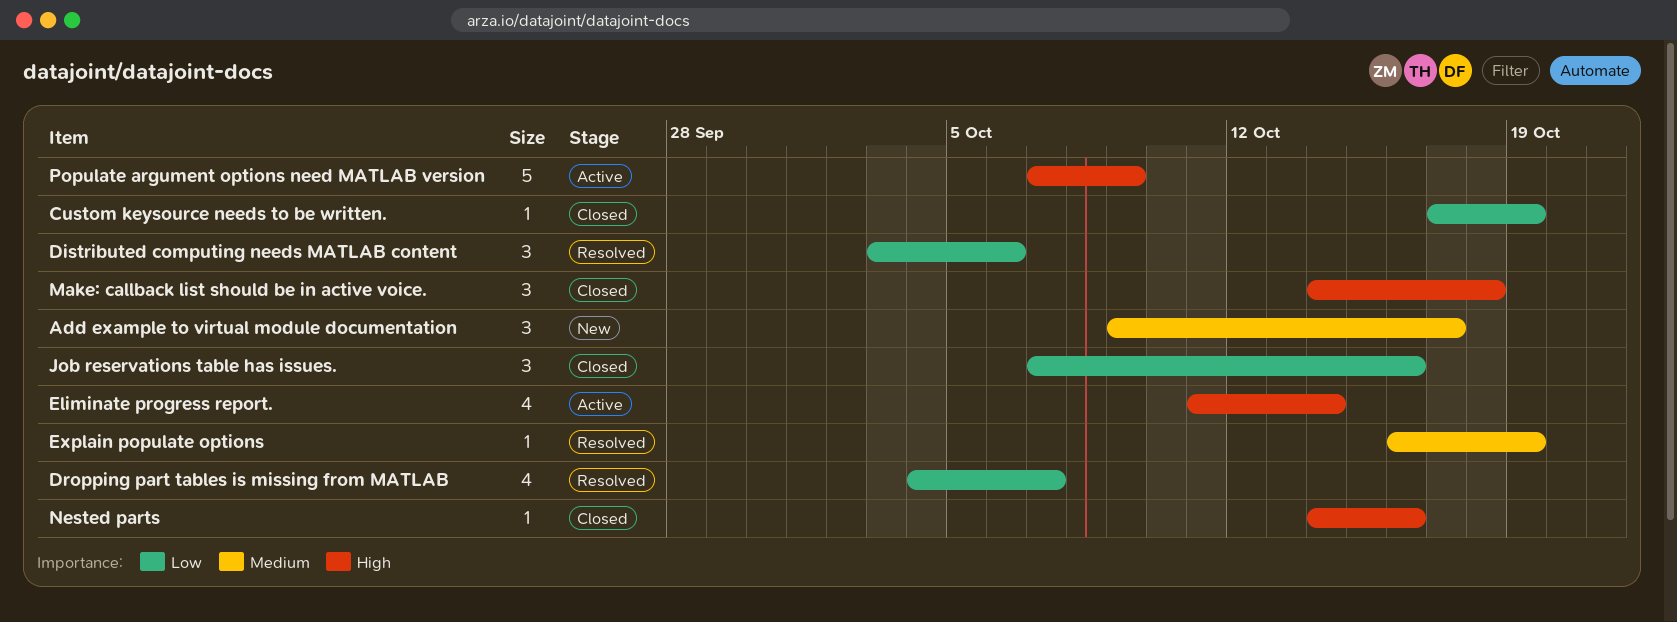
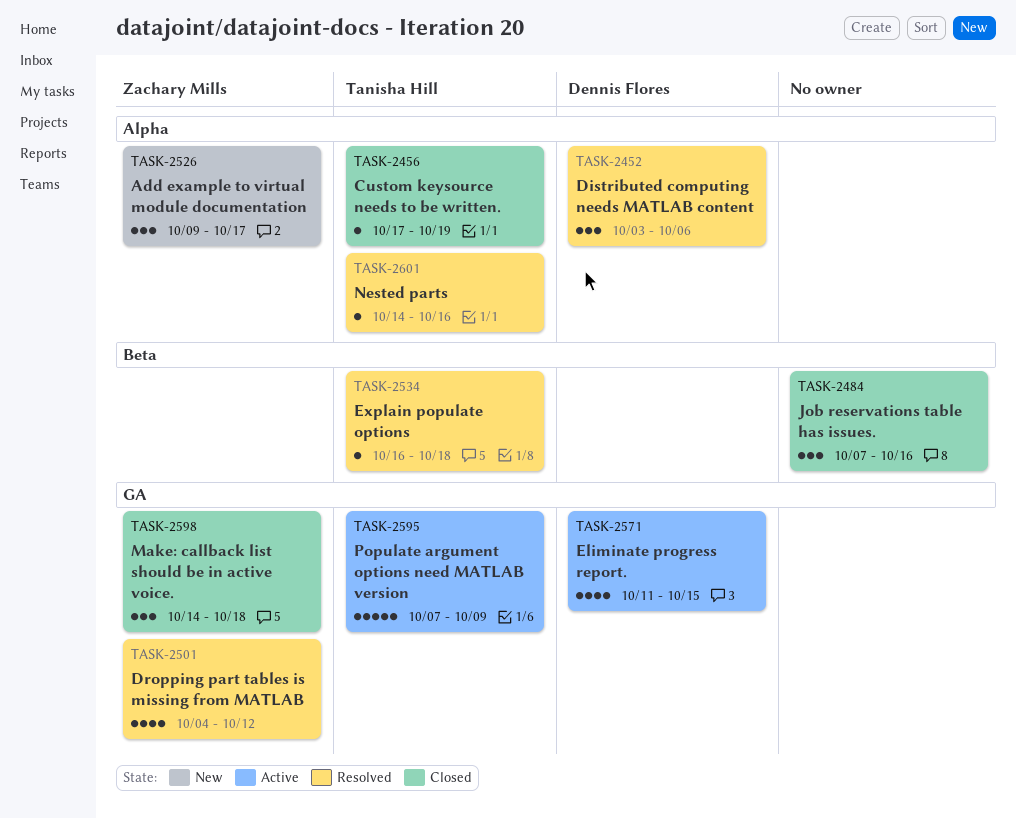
Dropping part tables is missing from MATLAB, due: Oct 7 -> Oct 12
Eliminate progress report., due: Oct 14 -> Oct 15
Explain populate options, due: Oct 19 -> Oct 18
Nested parts, status: Closed -> Resolved

